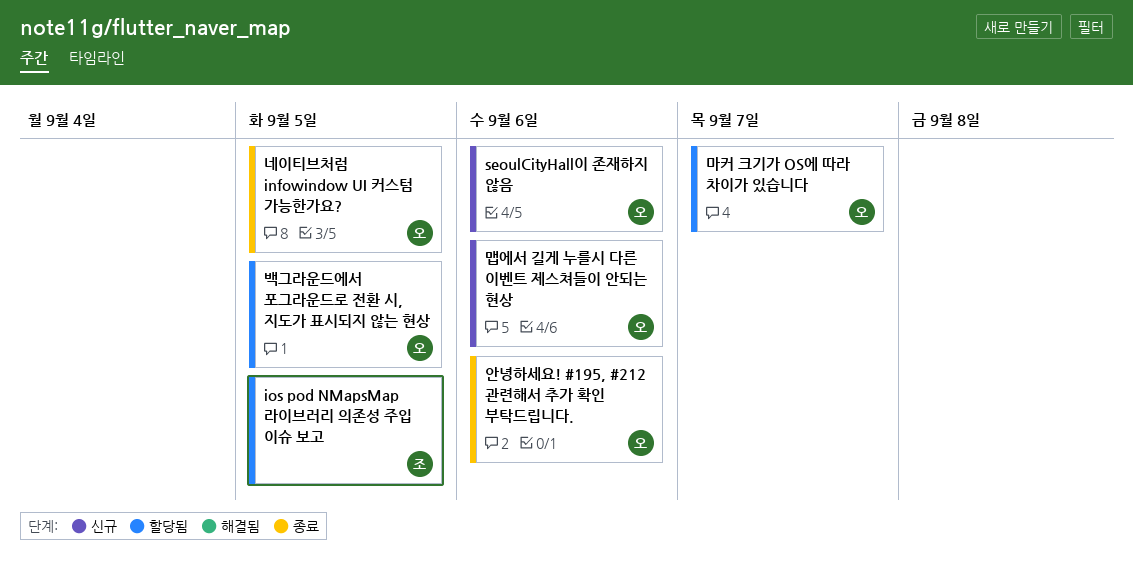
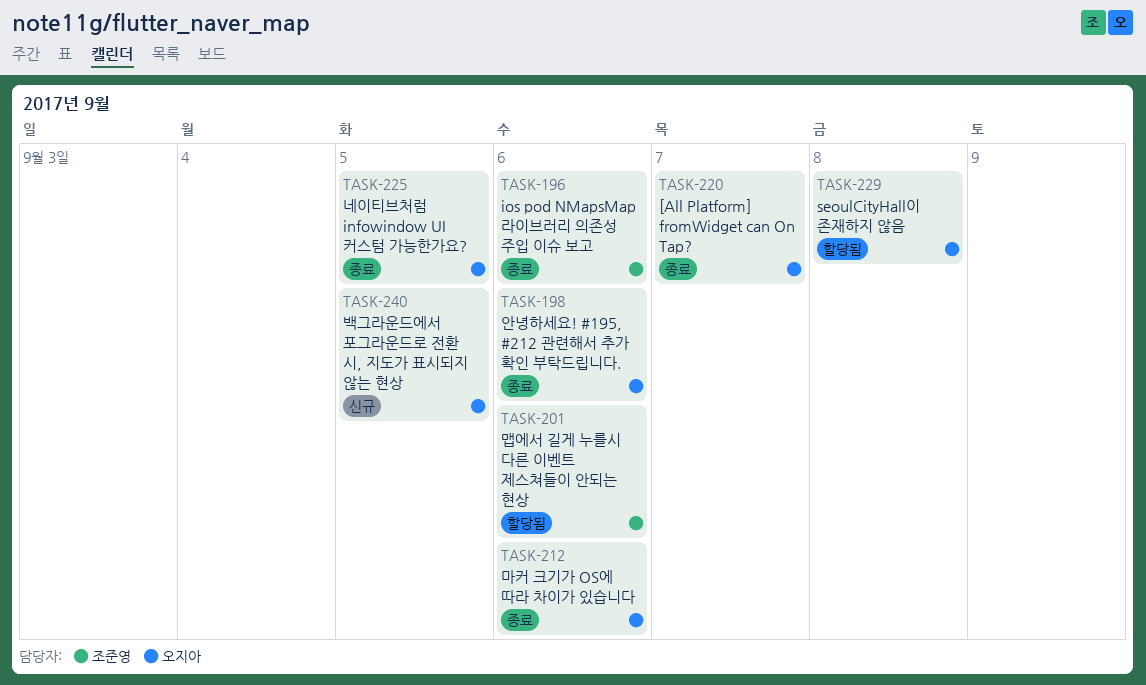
[All Platform] fromWidget can On Tap?: none -> present
ios pod NMapsMap 라이브러리 의존성 주입 이슈 보고, status: 할당됨 -> 종료
ios pod NMapsMap 라이브러리 의존성 주입 이슈 보고, due: Sep 5 -> Sep 6
seoulCityHall이 존재하지 않음, status: 신규 -> 할당됨
seoulCityHall이 존재하지 않음, due: Sep 6 -> Sep 8
마커 크기가 OS에 따라 차이가 있습니다, status: 할당됨 -> 종료
마커 크기가 OS에 따라 차이가 있습니다, due: Sep 7 -> Sep 6
맵에서 길게 누를시 다른 이벤트 제스쳐들이 안되는 현상, status: 신규 -> 할당됨
맵에서 길게 누를시 다른 이벤트 제스쳐들이 안되는 현상, owner: 오지아 -> 조준영
백그라운드에서 포그라운드로 전환 시, 지도가 표시되지 않는 현상, status: 할당됨 -> 신규

